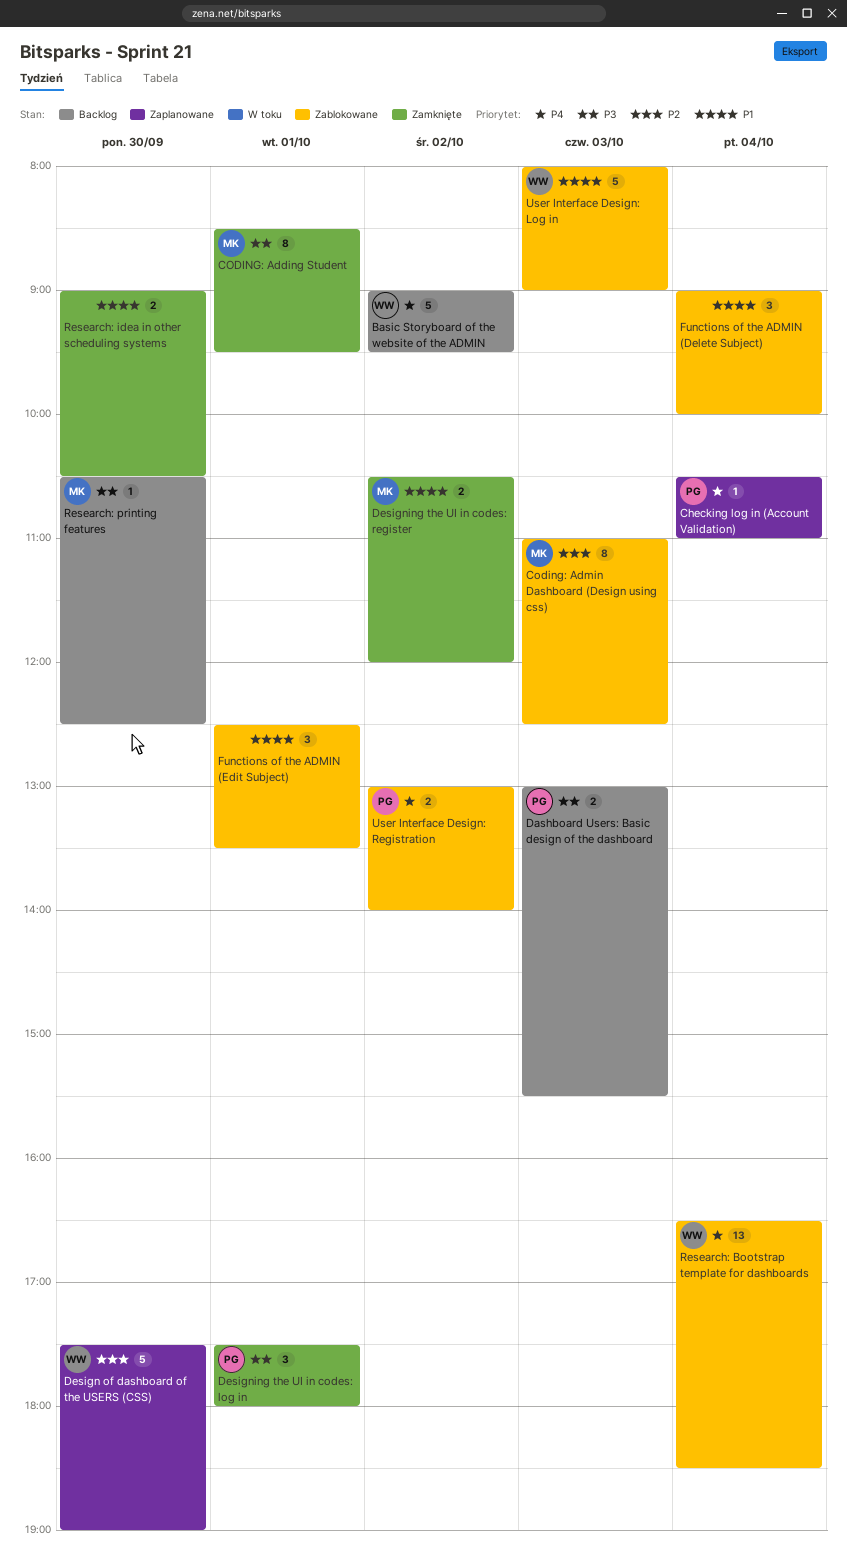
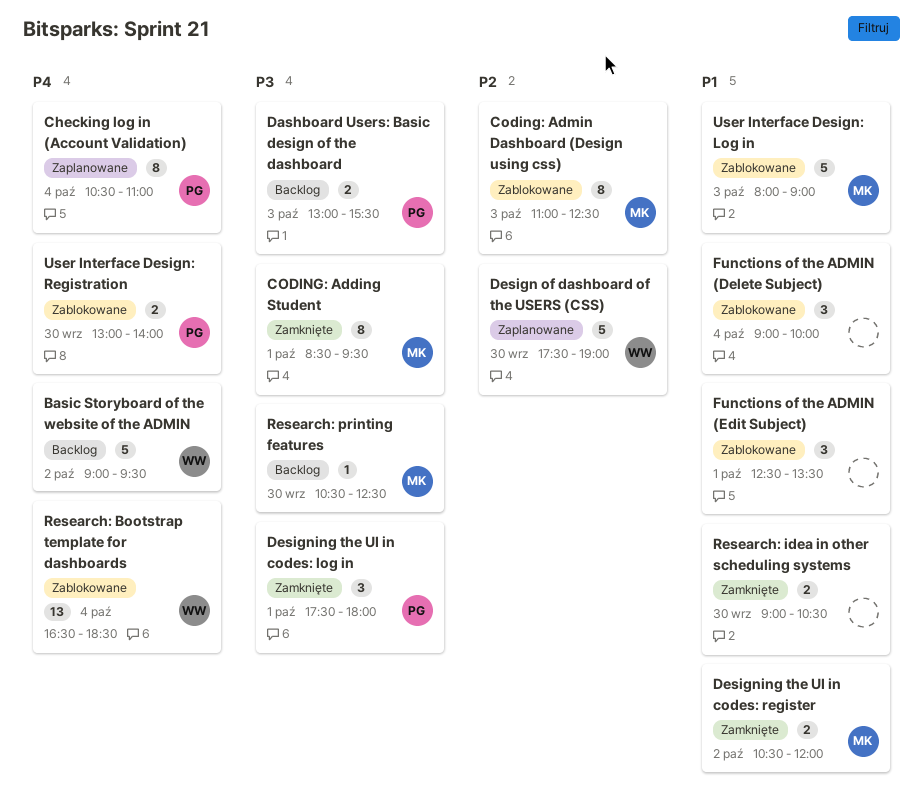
Checking log in (Account Validation), estimate: 1 -> 8
User Interface Design: Log in, owner: WW -> MK
User Interface Design: Registration, day: Oct 2 -> Sep 30

